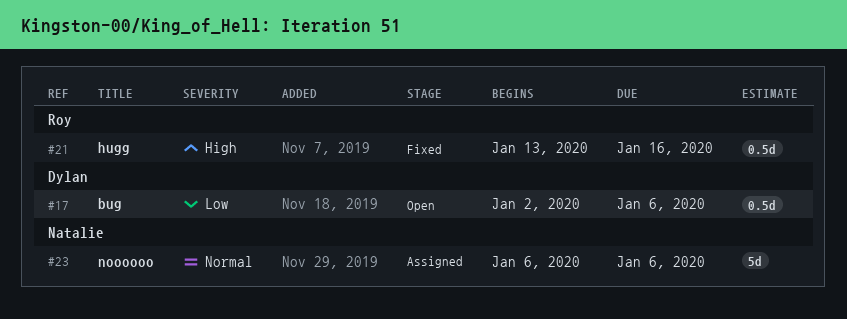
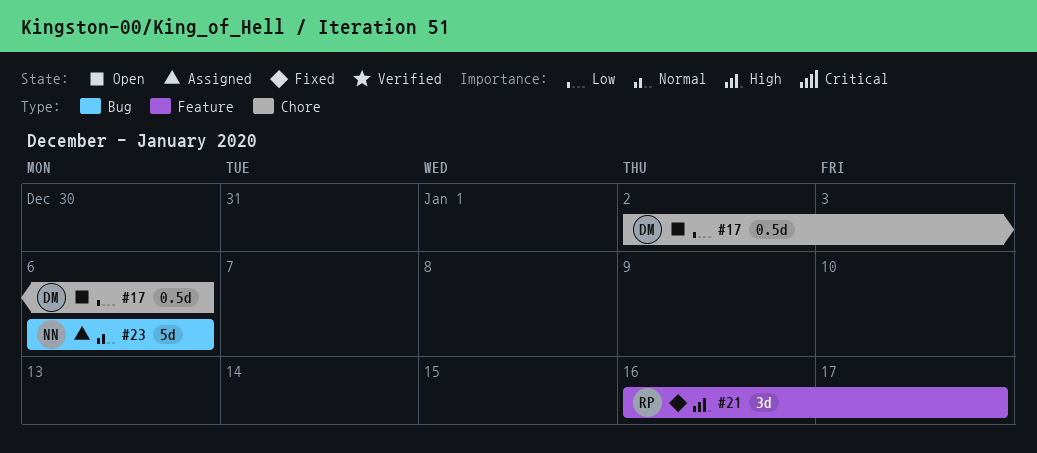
#21, estimate: 0.5d -> 3d
#21, start: Jan 13 -> Jan 16
#21, due: Jan 16 -> Jan 17

